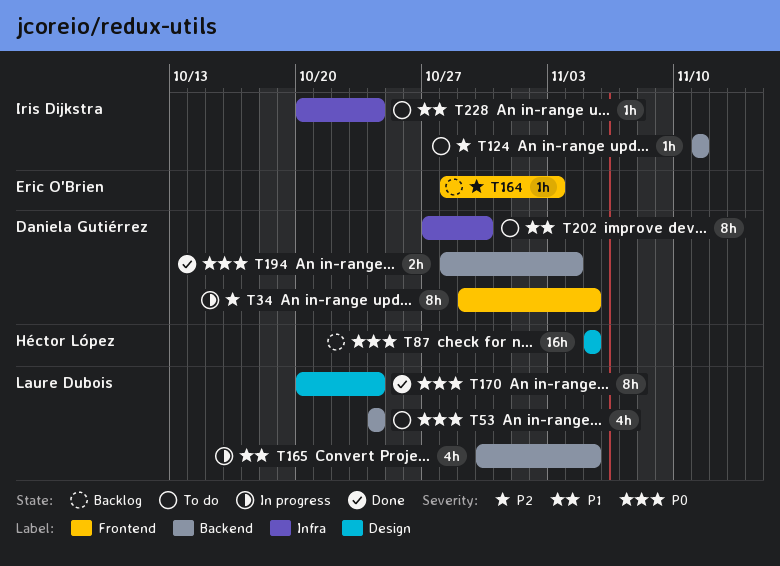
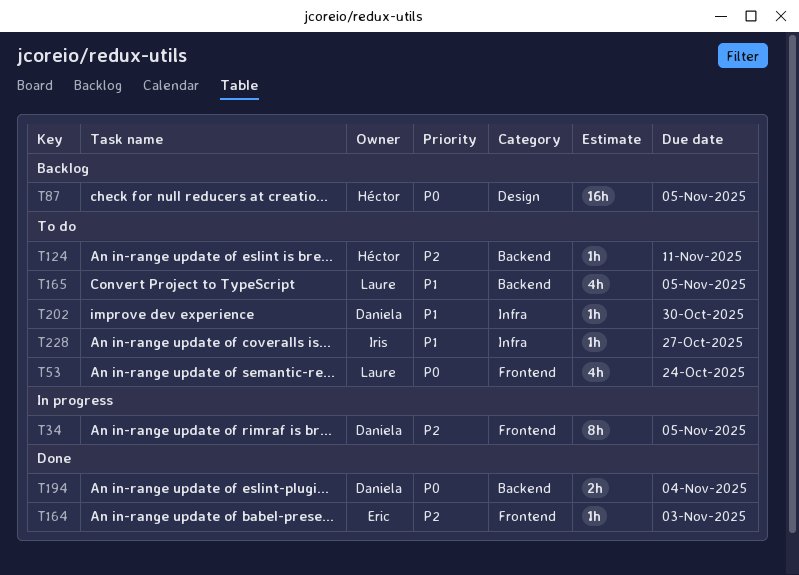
T53, label: Backend -> Frontend
T124, owner: Iris Dijkstra -> Héctor López
T164, status: Backlog -> Done
T165, status: In progress -> To do
T170: present -> none
T202, estimate: 8h -> 1h
T228, due: Oct 24 -> Oct 27

